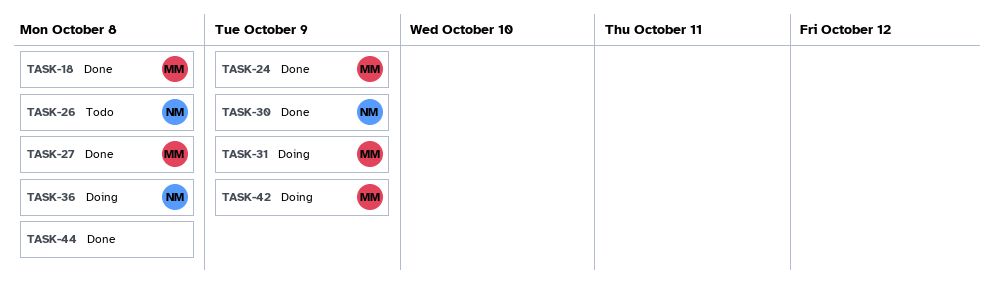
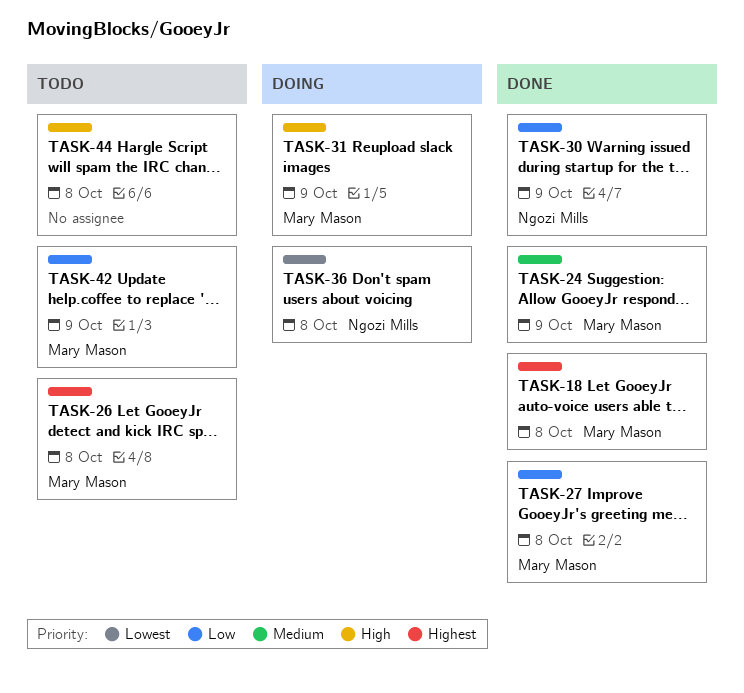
TASK-26, owner: Ngozi Mills -> Mary Mason
TASK-42, status: Doing -> Todo
TASK-44, status: Done -> Todo

